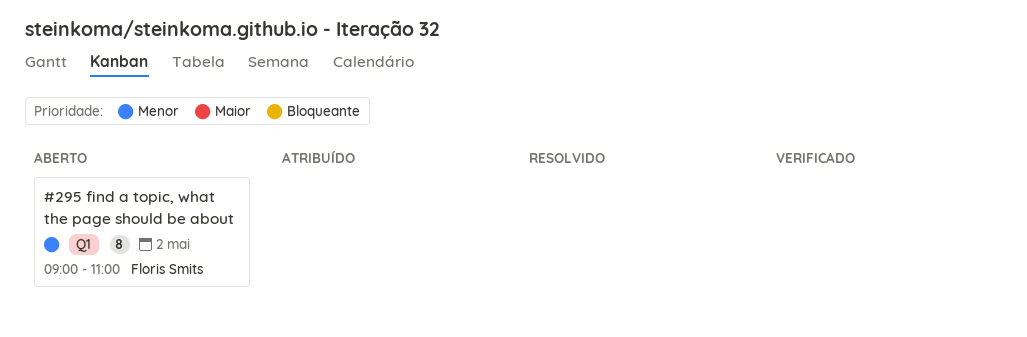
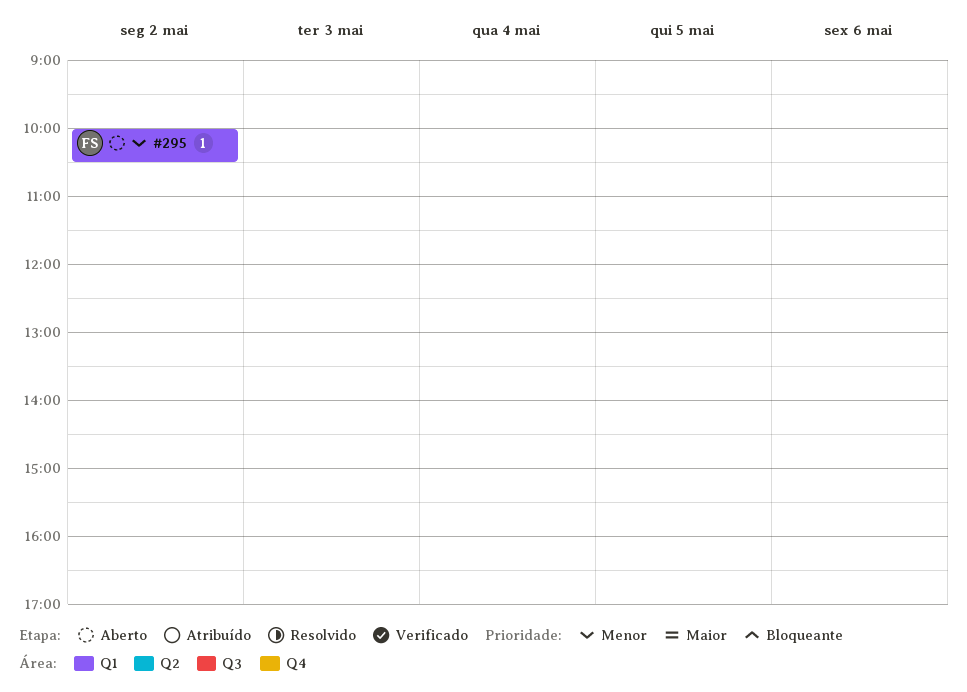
#295, estimate: 8 -> 1
#295, begins: 09:00 -> 10:00
#295, ends: 11:00 -> 10:30

